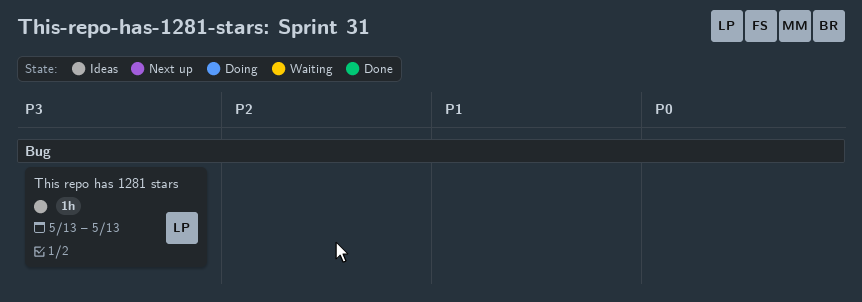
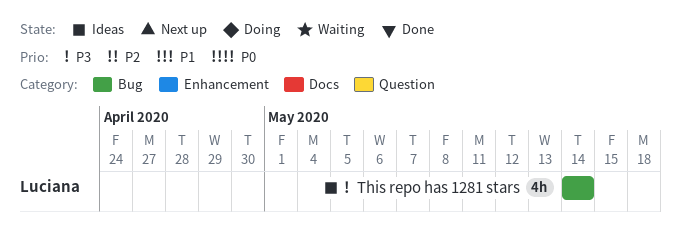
This repo has 1281 stars, estimate: 1h -> 4h
This repo has 1281 stars, start: May 13 -> May 14
This repo has 1281 stars, due: May 13 -> May 14

